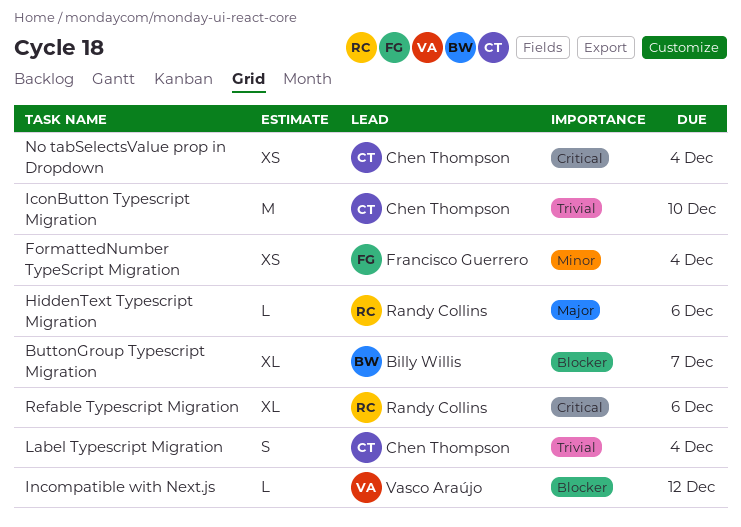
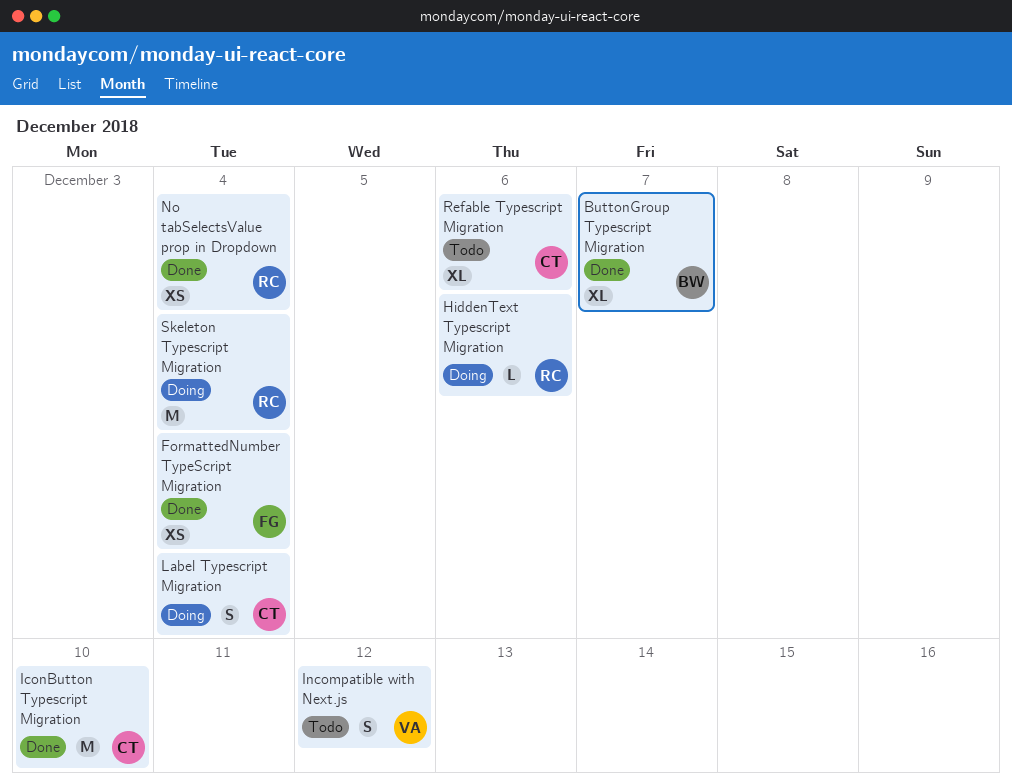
Incompatible with Next.js, estimate: L -> S
No tabSelectsValue prop in Dropdown, owner: Chen Thompson -> Randy Collins
Refable Typescript Migration, owner: Randy Collins -> Chen Thompson
Skeleton Typescript Migration: none -> present

